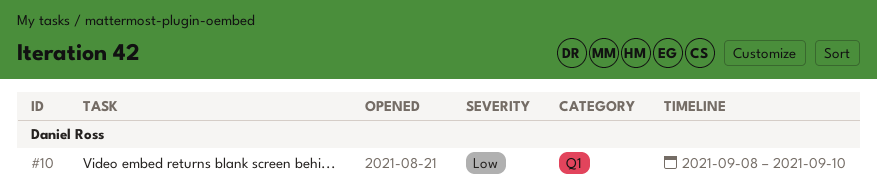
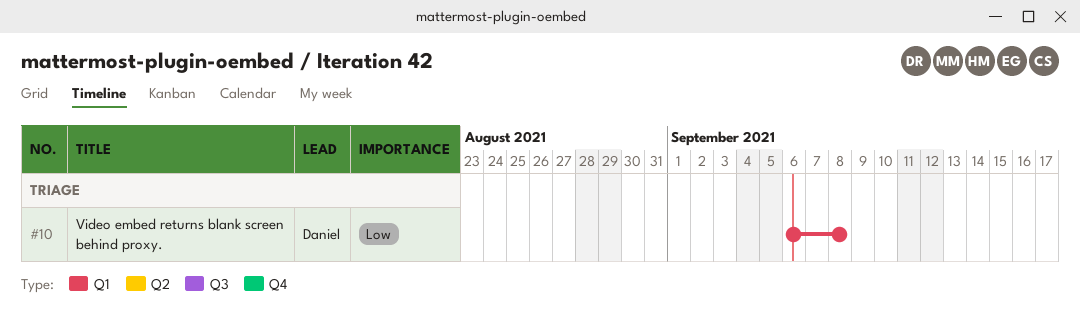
#10, start: Sep 8 -> Sep 6
#10, due: Sep 10 -> Sep 8

